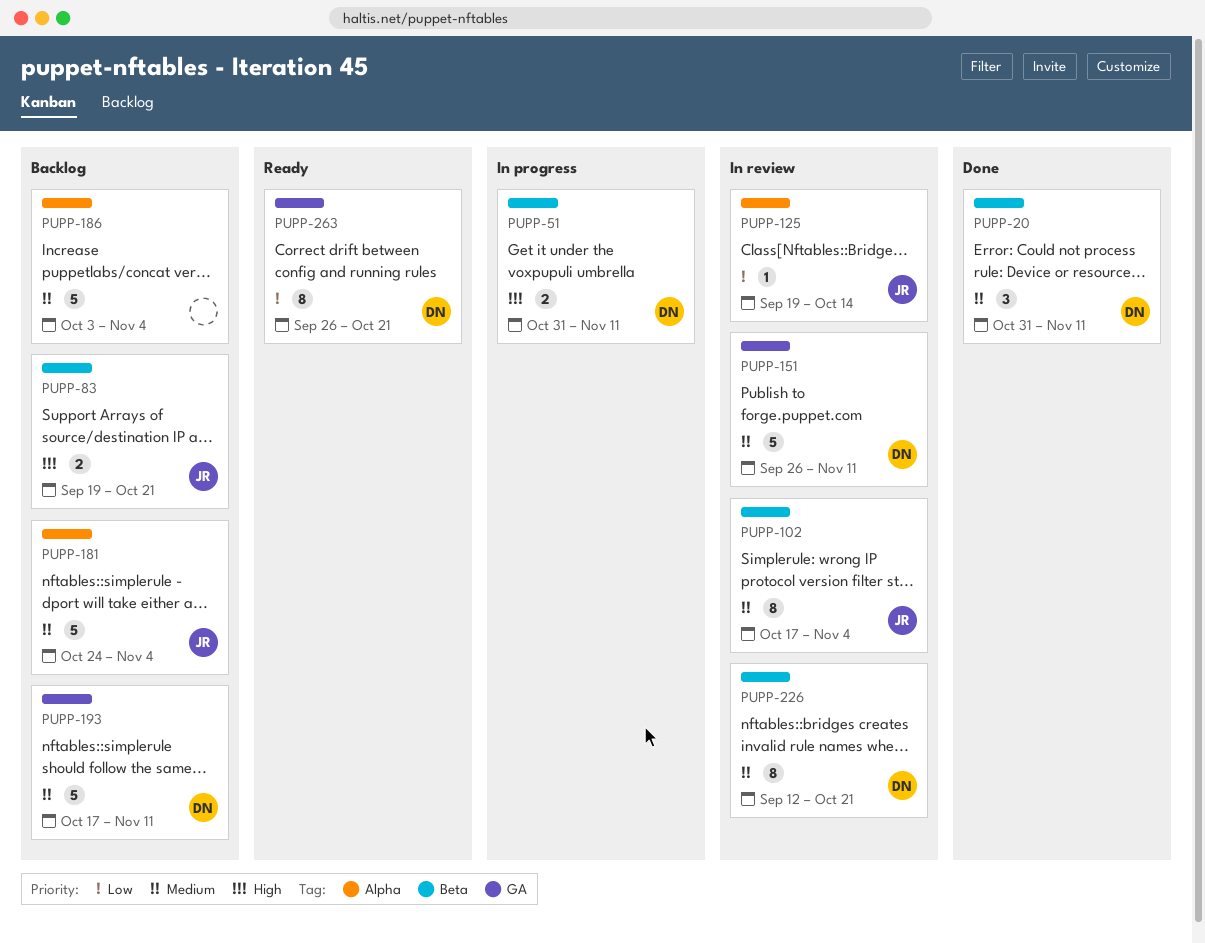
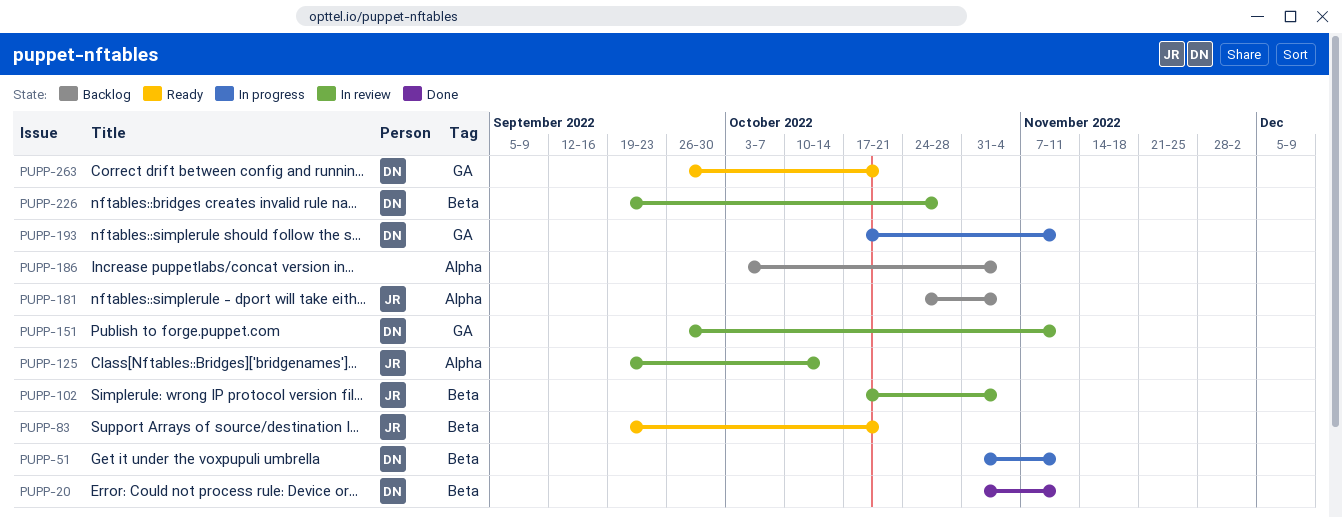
PUPP-83, status: Backlog -> Ready
PUPP-193, status: Backlog -> In progress
PUPP-226, start: Sep 12 -> Sep 19
PUPP-226, due: Oct 21 -> Oct 28

